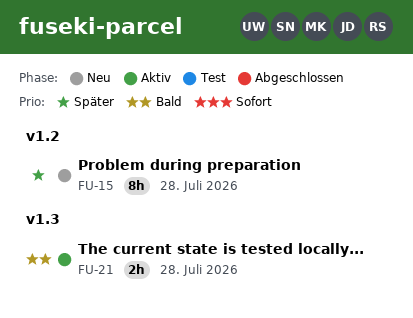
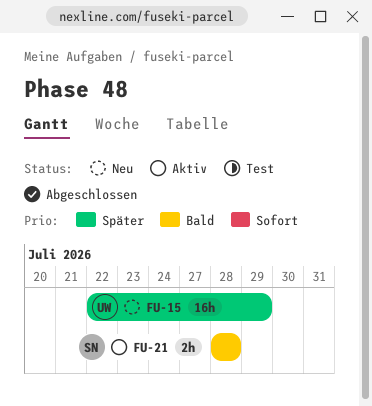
FU-15, estimate: 8h -> 16h
FU-15, due: Jul 28 -> Jul 29

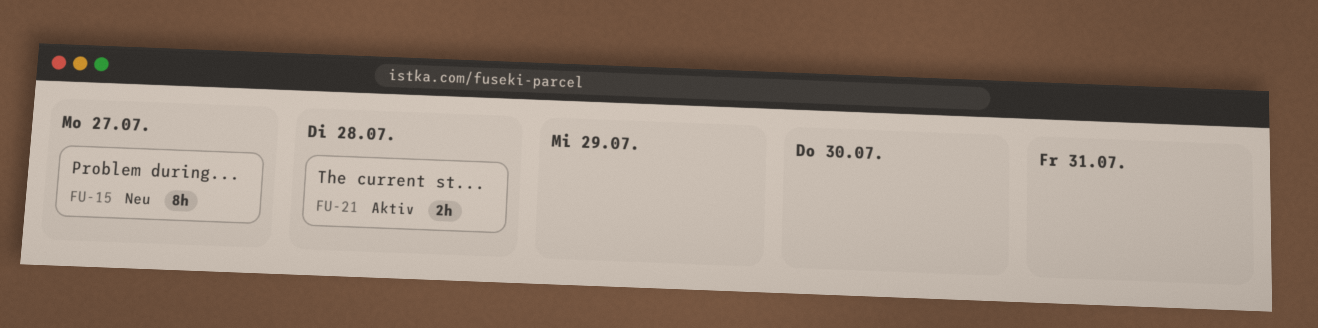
FU-15, estimate: 16h -> 8h
FU-15, due: Jul 29 -> Jul 27

